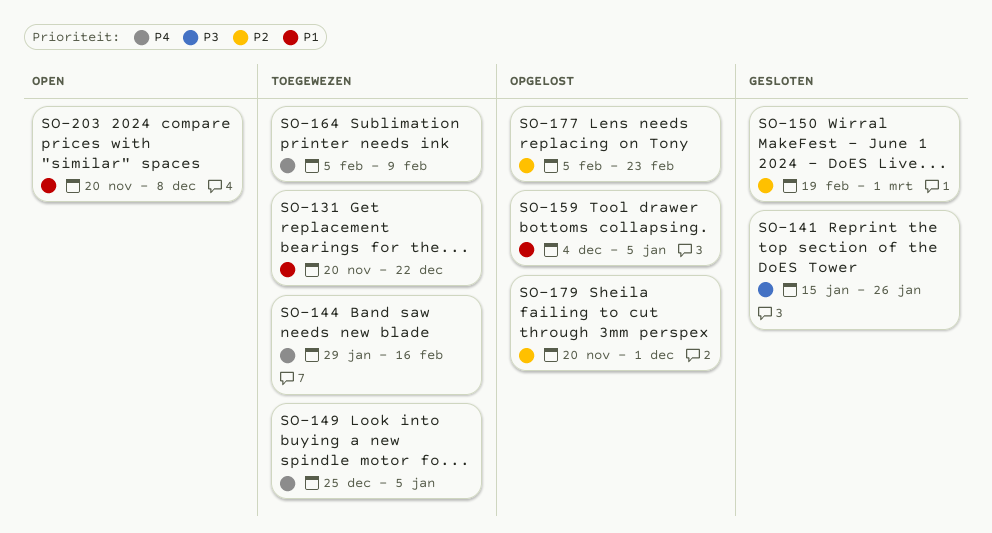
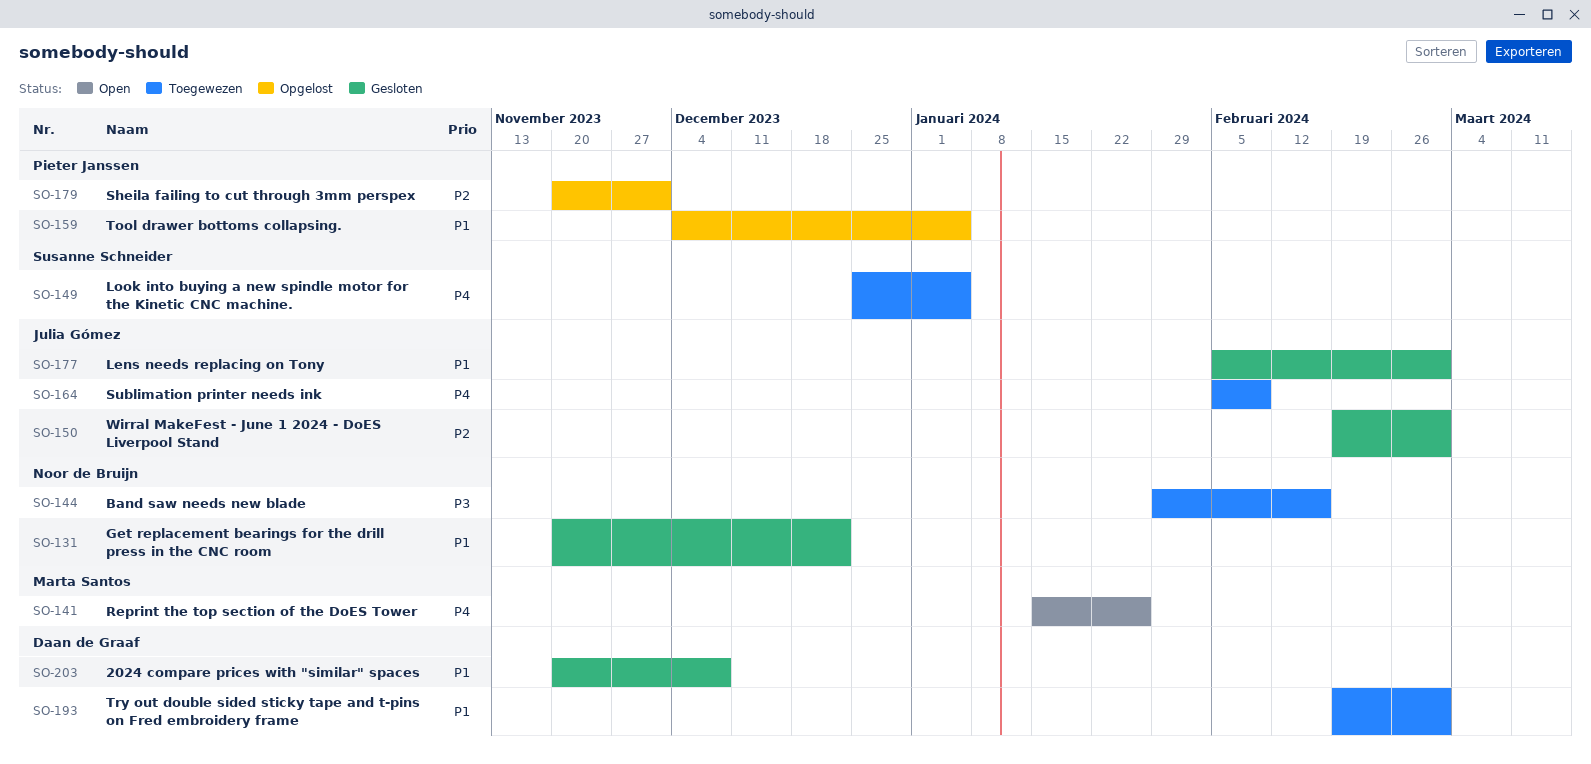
SO-131, status: Toegewezen -> Gesloten
SO-141, status: Gesloten -> Open
SO-141, priority: P3 -> P4
SO-144, priority: P4 -> P3
SO-177, status: Opgelost -> Gesloten
SO-177, priority: P2 -> P1
SO-177, due: Feb 23 -> Mar 1
SO-193: none -> present
SO-203, status: Open -> Gesloten

